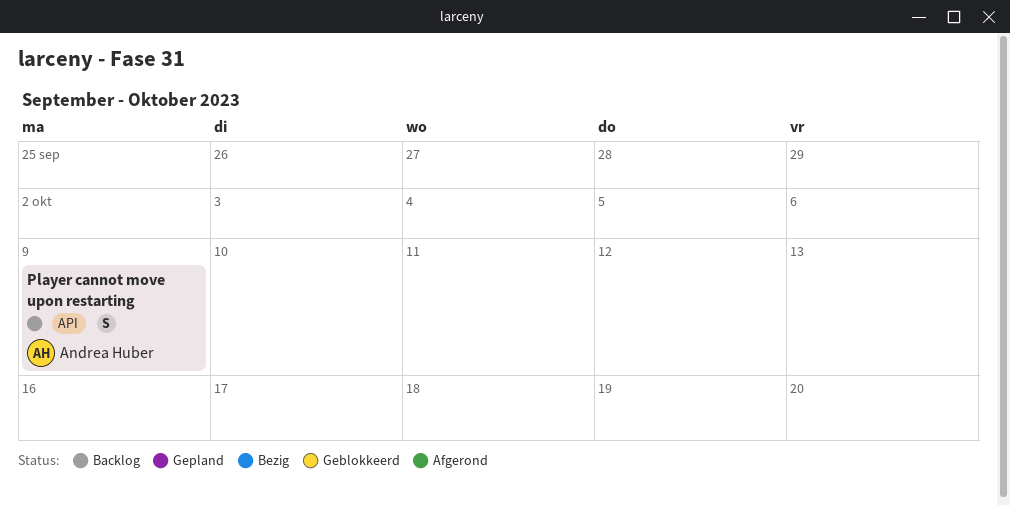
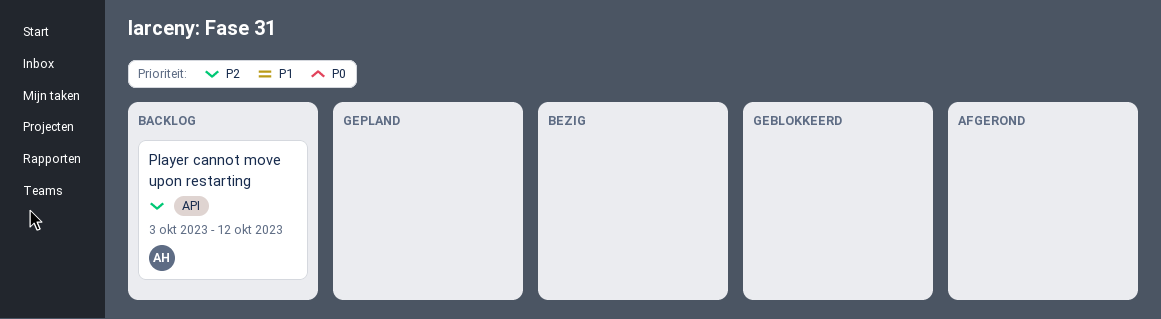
Player cannot move upon restarting, due: Oct 9 -> Oct 12

